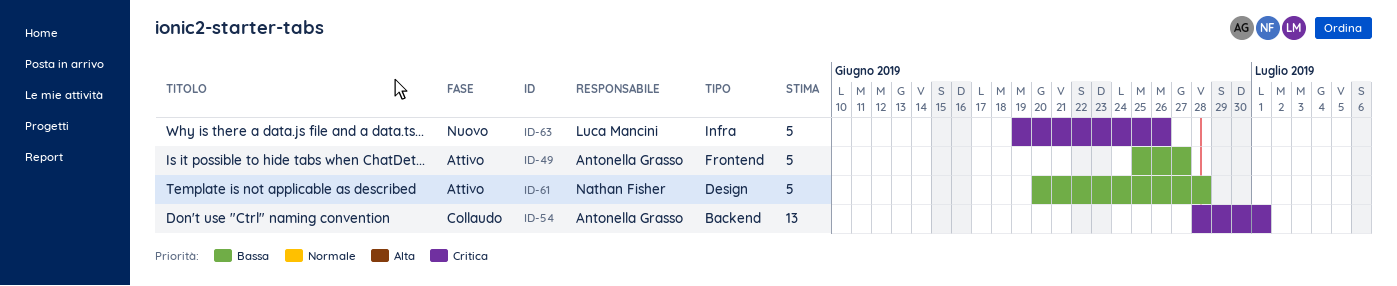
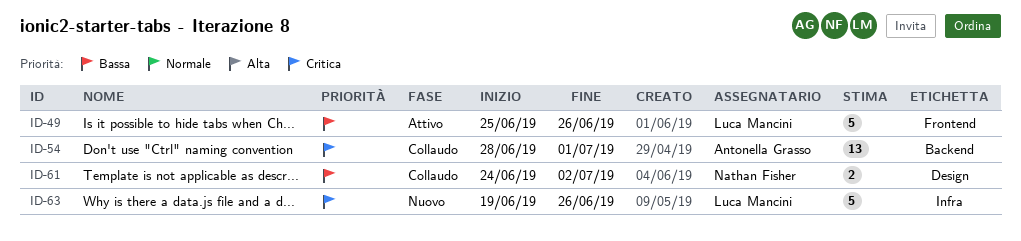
ID-49, owner: Antonella Grasso -> Luca Mancini
ID-49, due: Jun 27 -> Jun 26
ID-61, status: Attivo -> Collaudo
ID-61, estimate: 5 -> 2
ID-61, start: Jun 20 -> Jun 24
ID-61, due: Jun 28 -> Jul 2

